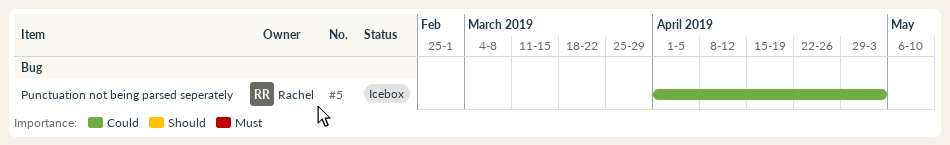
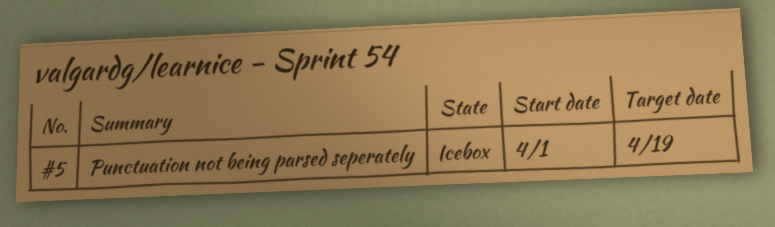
#5, due: May 3 -> Apr 19

